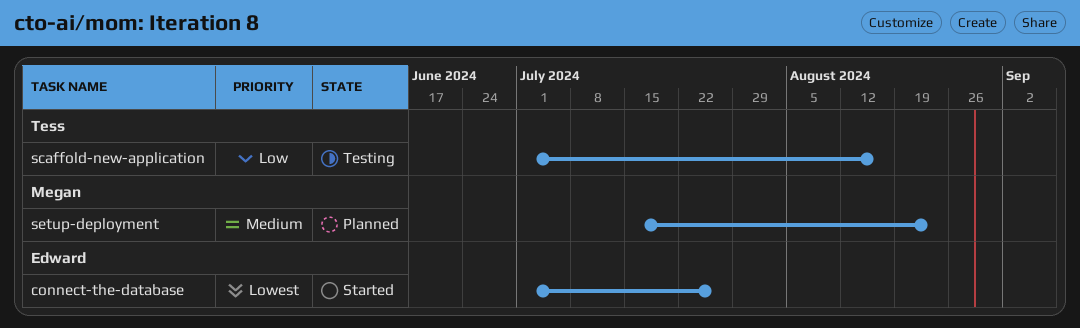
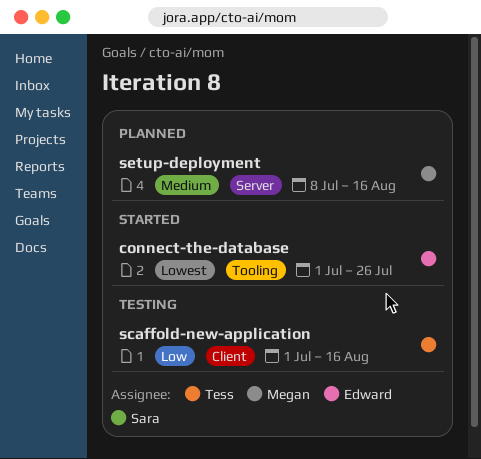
setup-deployment, start: Jul 15 -> Jul 8
setup-deployment, due: Aug 23 -> Aug 16

